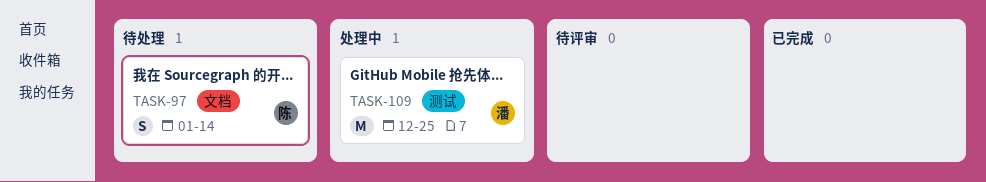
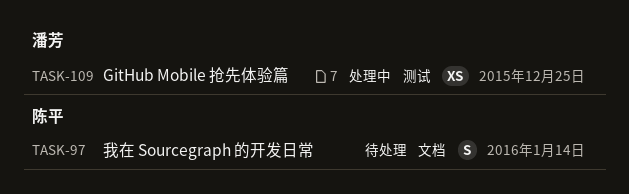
TASK-109, estimate: M -> XS

